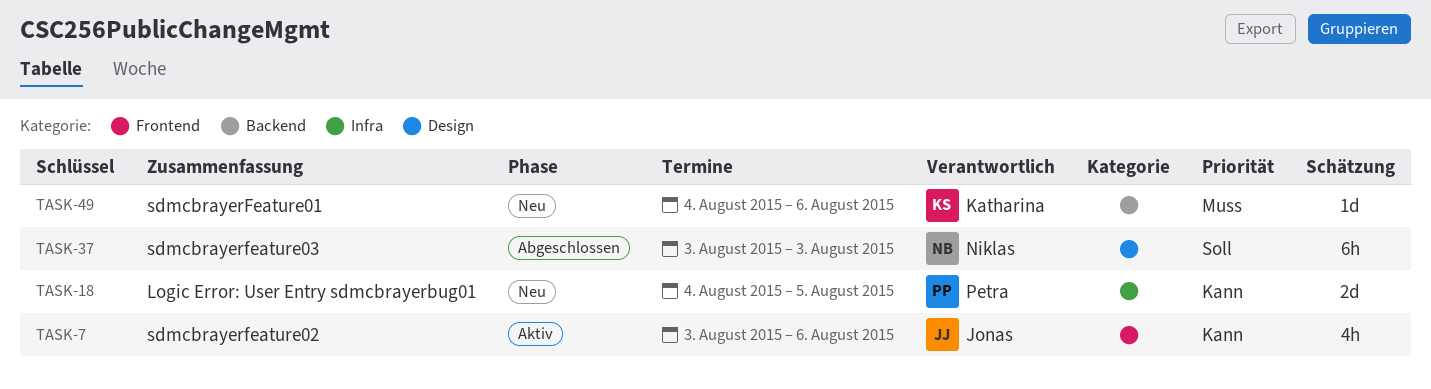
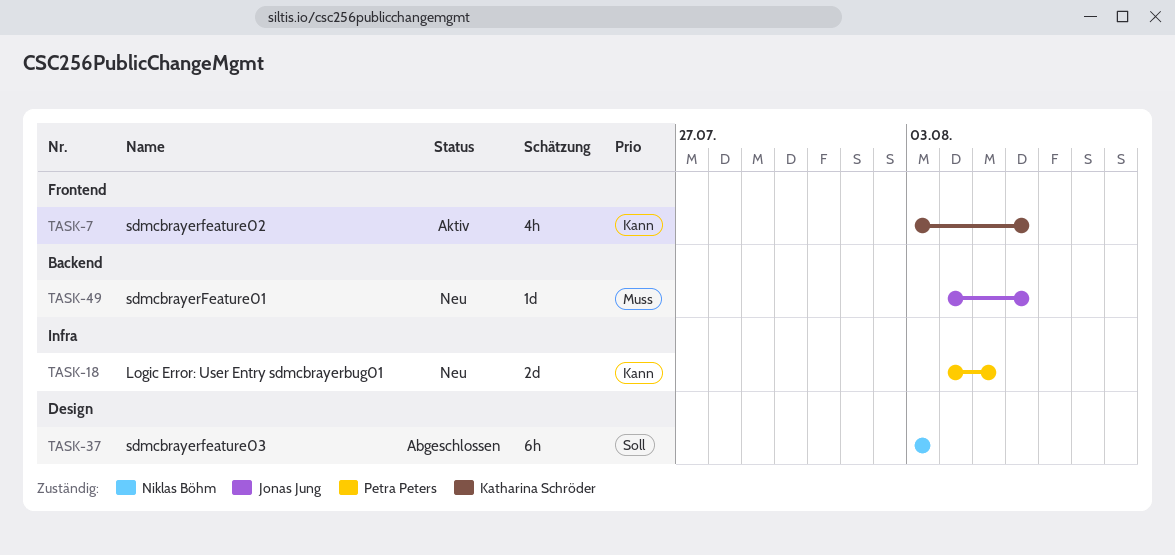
TASK-7, owner: Jonas Jung -> Katharina Schröder
TASK-49, owner: Katharina Schröder -> Jonas Jung

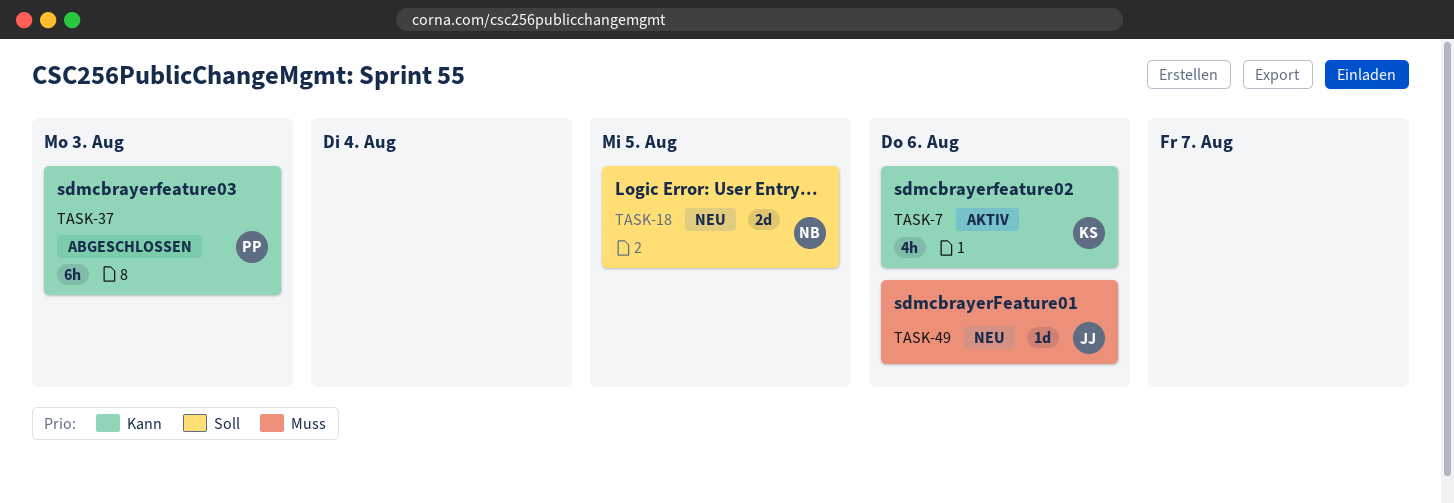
TASK-18, owner: Petra Peters -> Niklas Böhm
TASK-18, priority: Kann -> Soll
TASK-37, owner: Niklas Böhm -> Petra Peters
TASK-37, priority: Soll -> Kann

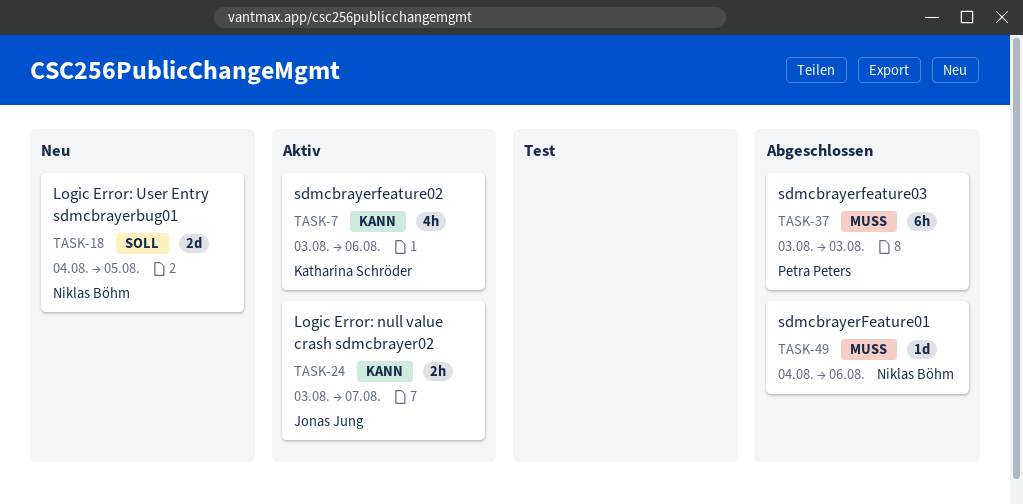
TASK-24: none -> present
TASK-37, priority: Kann -> Muss
TASK-49, status: Neu -> Abgeschlossen
TASK-49, owner: Jonas Jung -> Niklas Böhm

